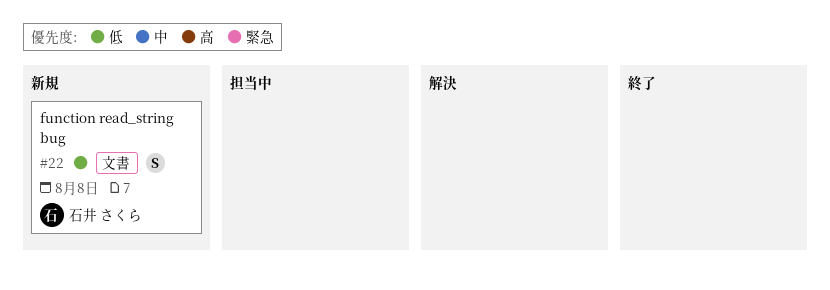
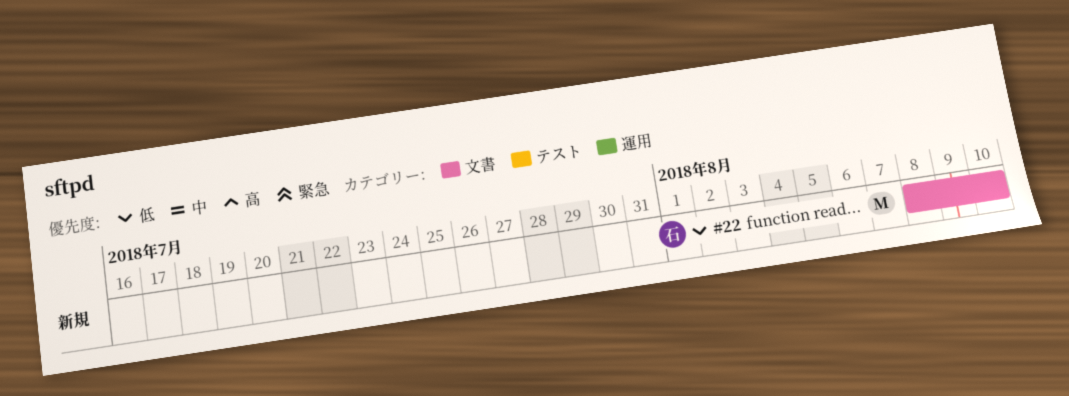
#22, estimate: S -> M
#22, due: Aug 8 -> Aug 10

